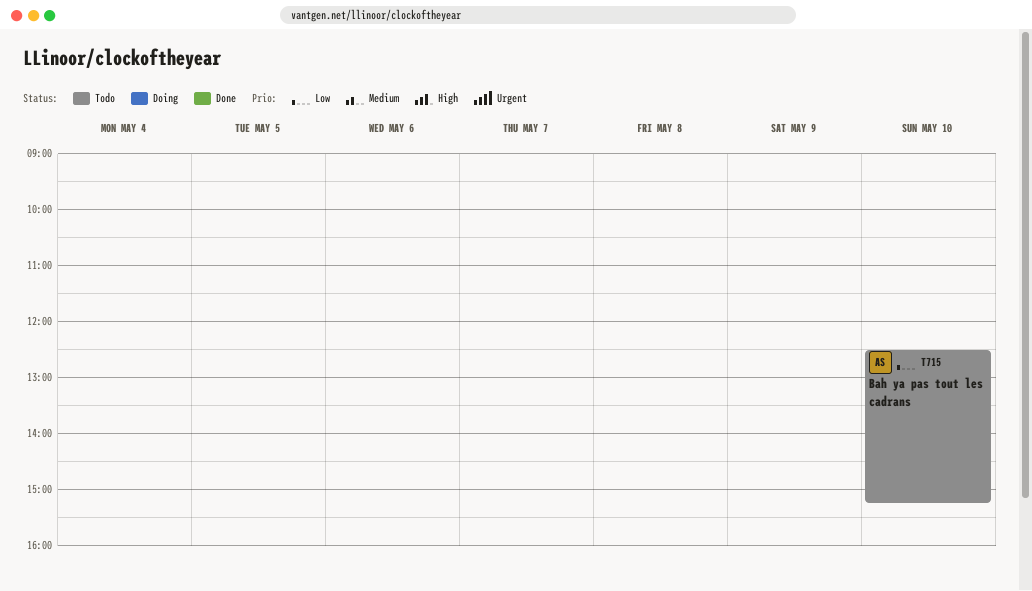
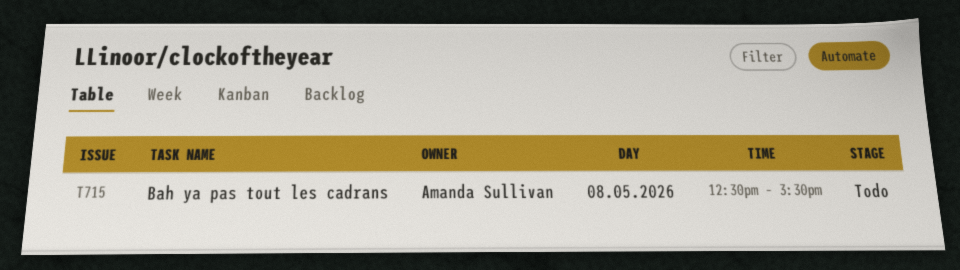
T715, day: May 10 -> May 8
T715, ends: 15:15 -> 15:30

